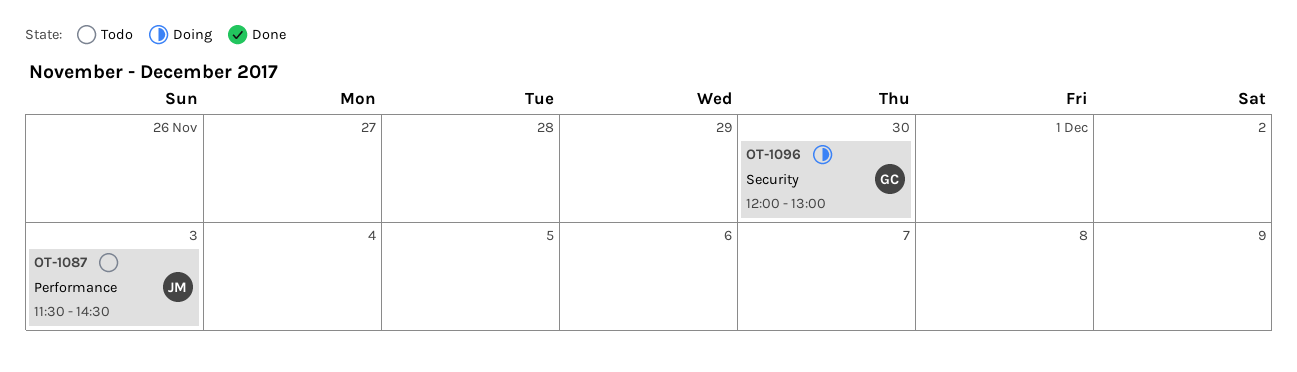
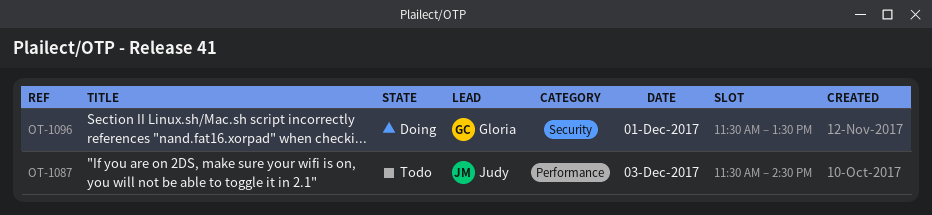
OT-1096, day: Nov 30 -> Dec 1
OT-1096, begins: 12:00 -> 11:30
OT-1096, ends: 13:00 -> 13:30

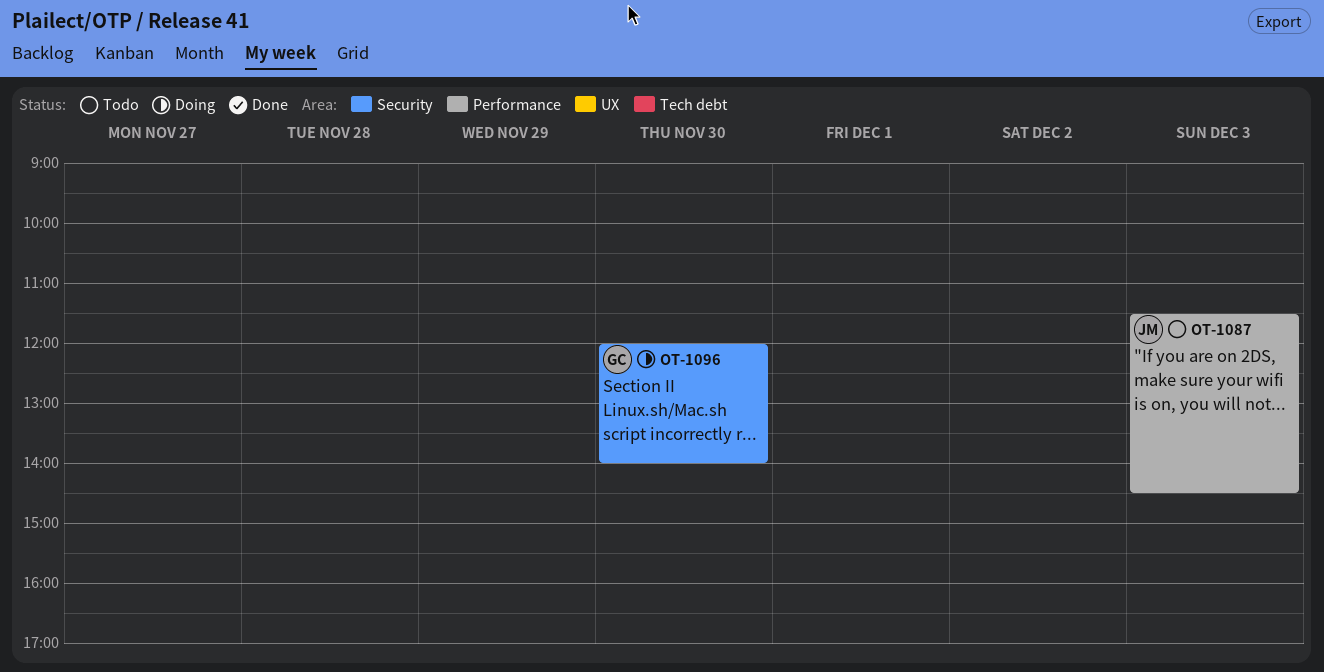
OT-1096, day: Dec 1 -> Nov 30
OT-1096, begins: 11:30 -> 12:00
OT-1096, ends: 13:30 -> 14:00

